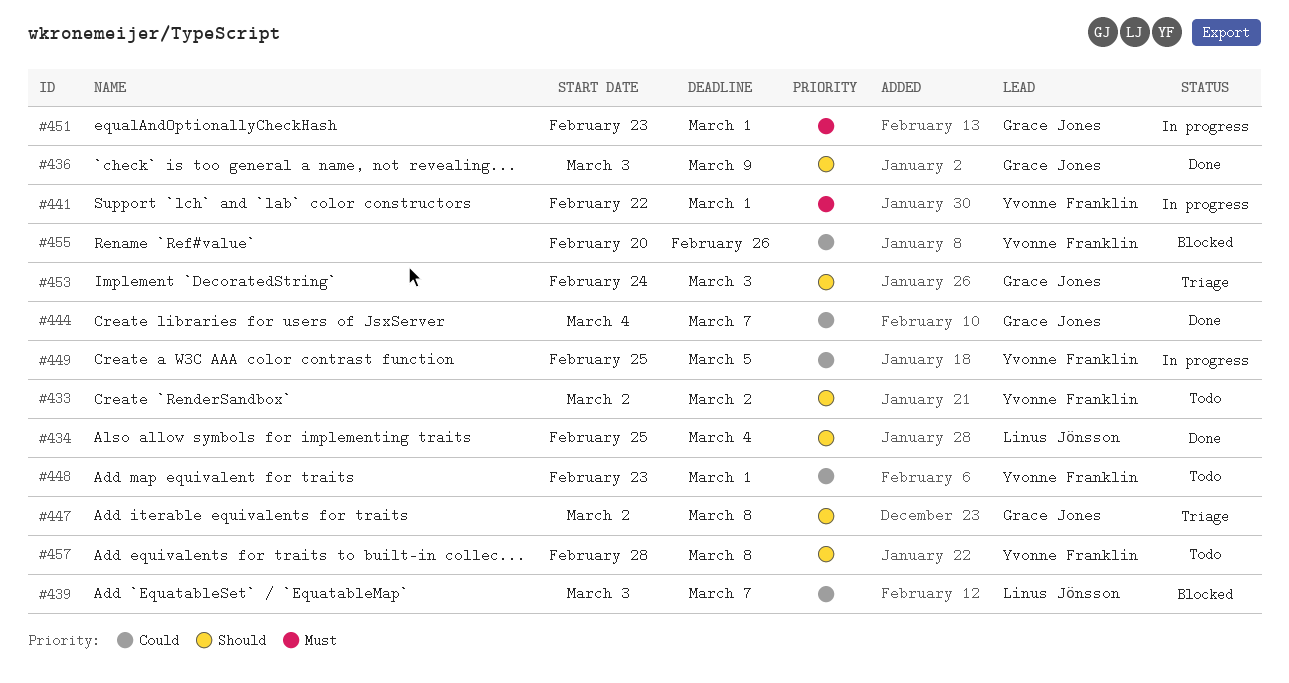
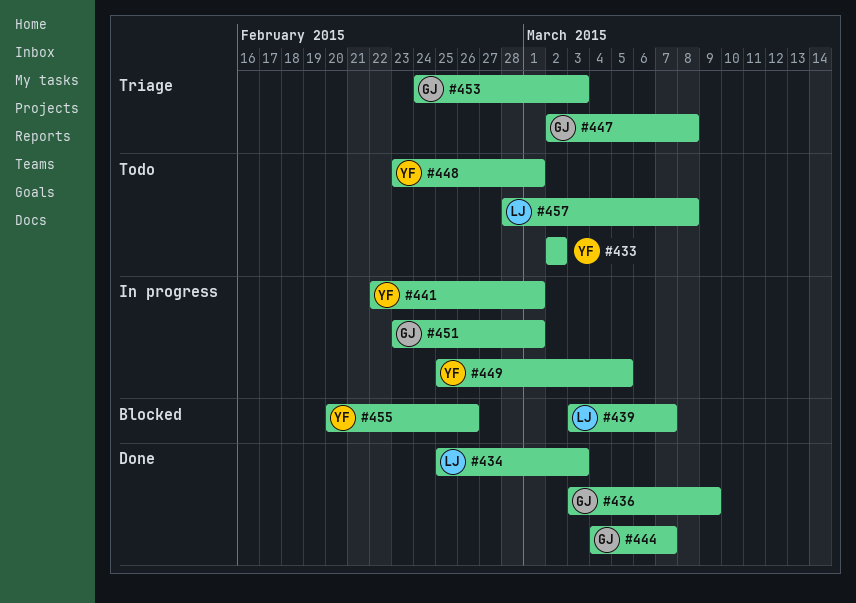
#434, due: Mar 4 -> Mar 3
#457, owner: Yvonne Franklin -> Linus Jönsson

